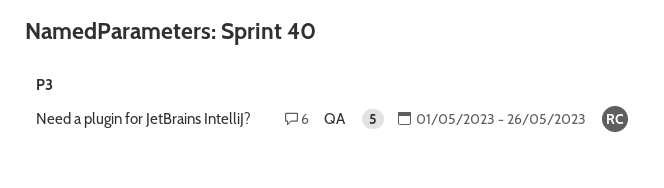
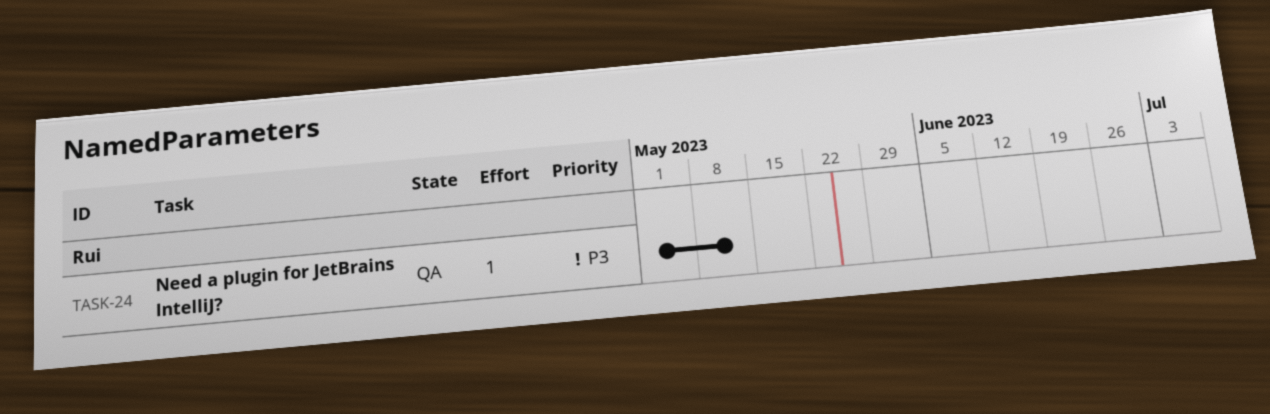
Need a plugin for JetBrains IntelliJ?, estimate: 5 -> 1
Need a plugin for JetBrains IntelliJ?, due: May 26 -> May 12

